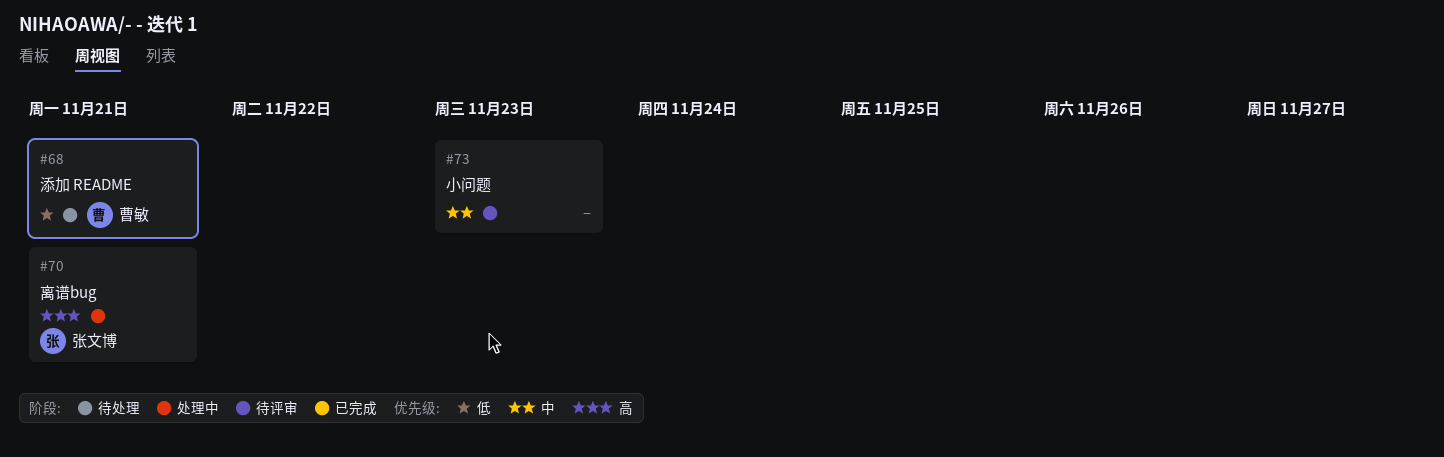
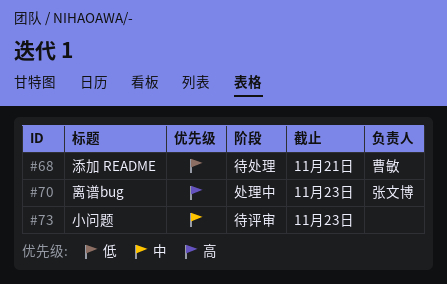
#70, due: Nov 21 -> Nov 23

